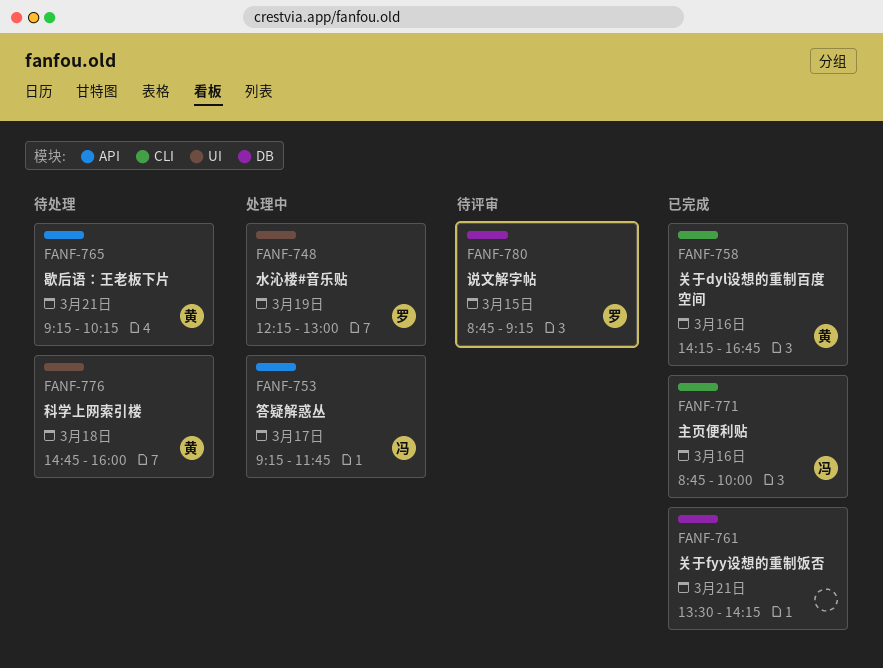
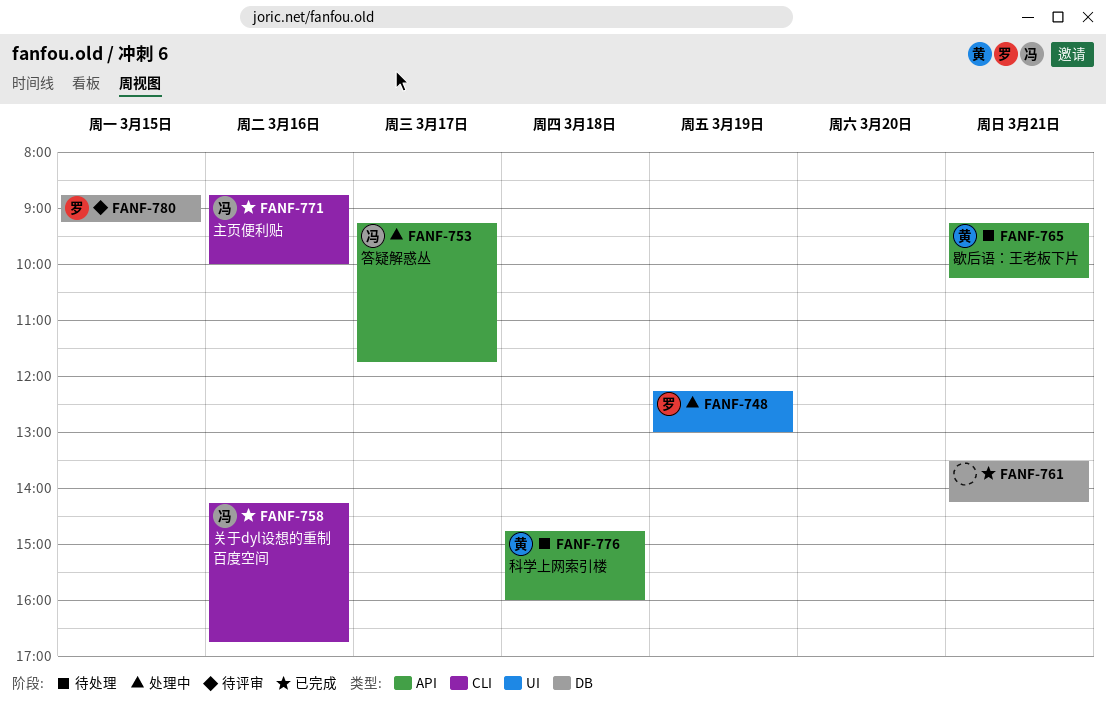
FANF-758, owner: 黄 -> 冯
FANF-776, label: UI -> API

